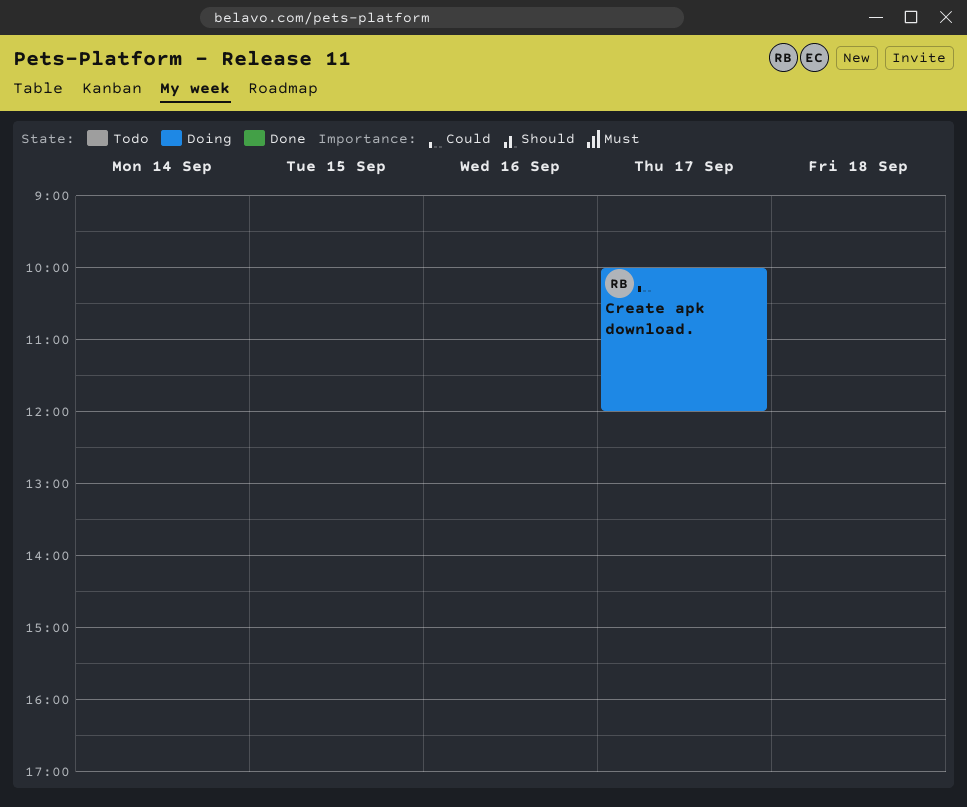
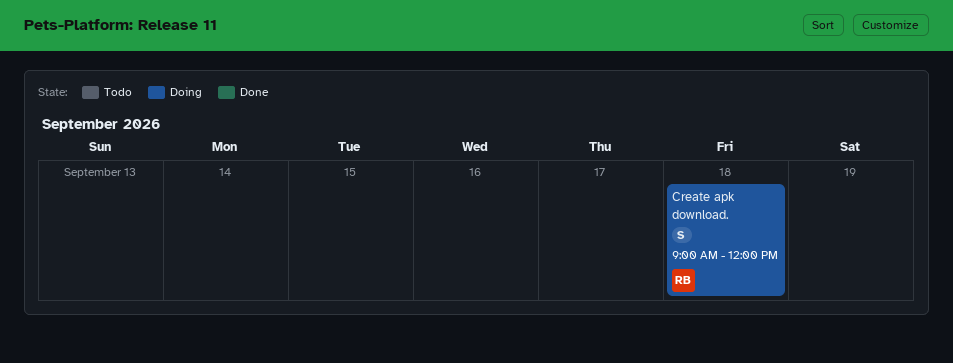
Create apk download., day: Sep 17 -> Sep 18
Create apk download., begins: 10:00 -> 09:00

